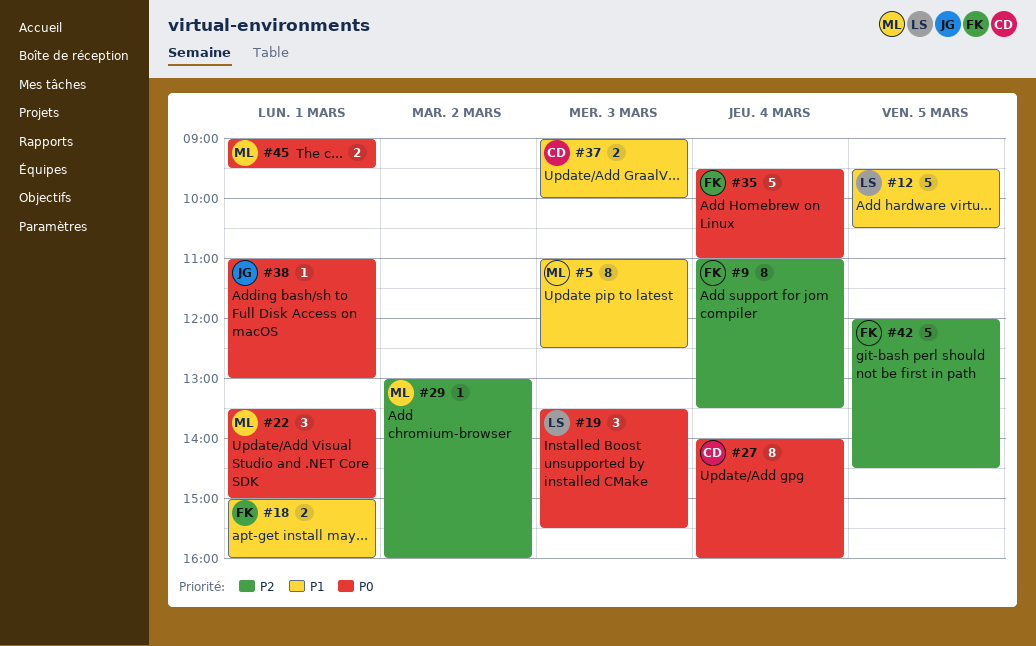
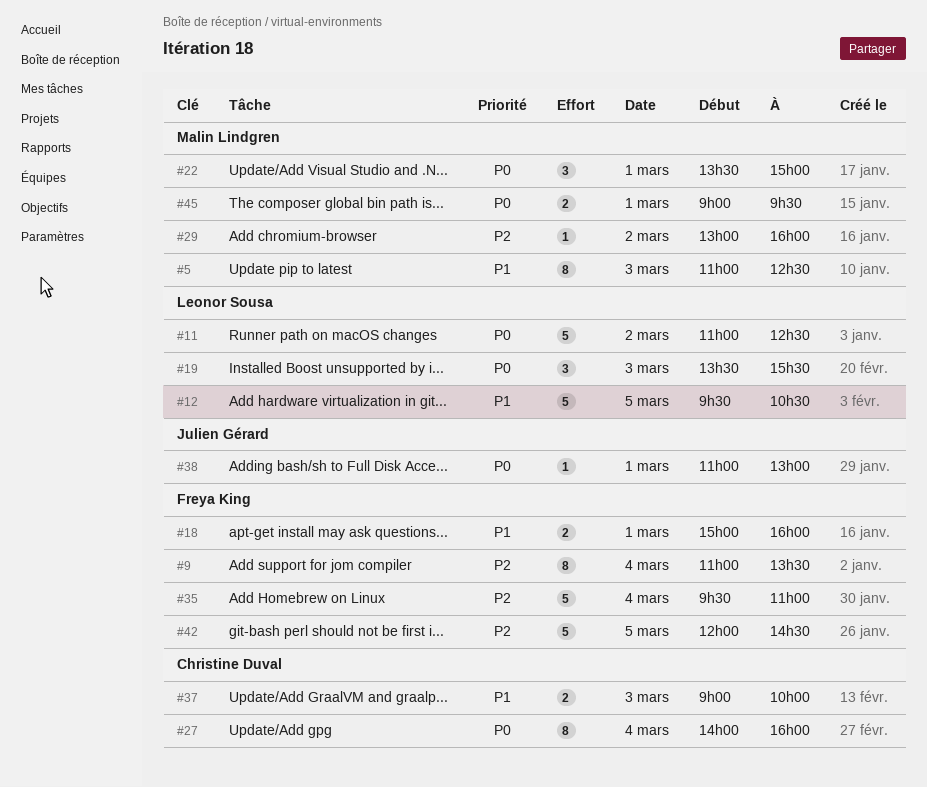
#11: none -> present
#35, priority: P0 -> P2

